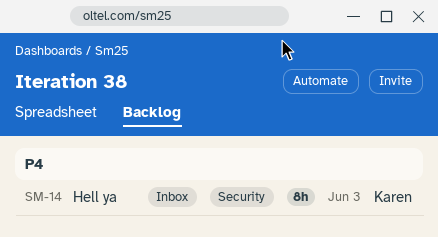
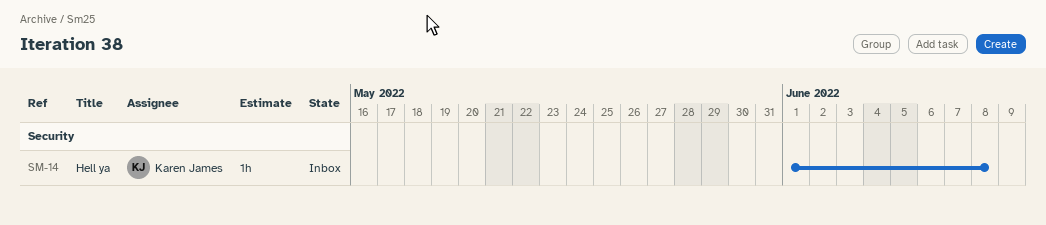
SM-14, estimate: 8h -> 1h
SM-14, due: Jun 3 -> Jun 8

